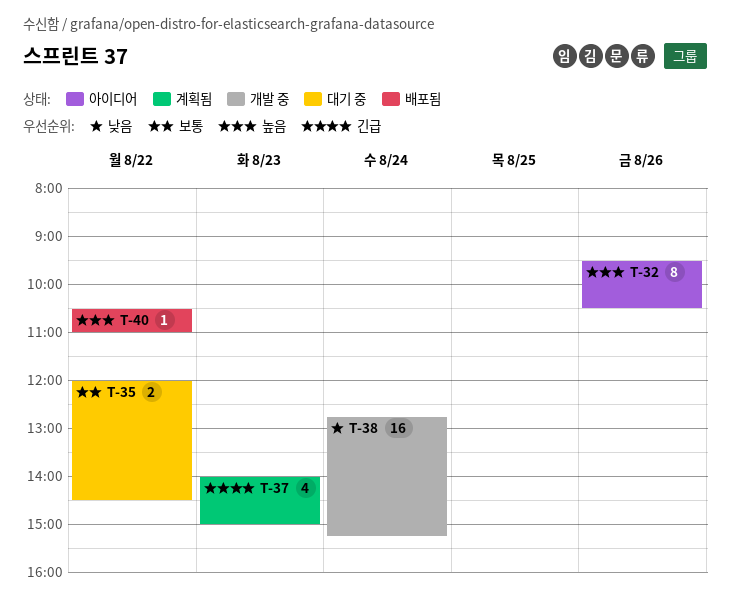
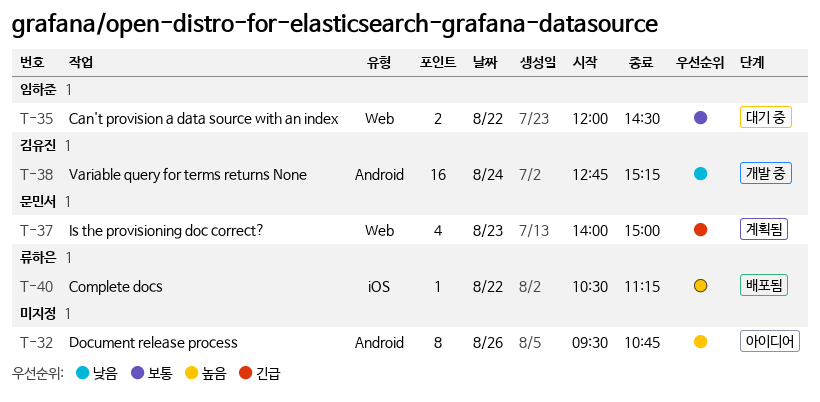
T-32, ends: 10:30 -> 10:45
T-40, ends: 11:00 -> 11:15

